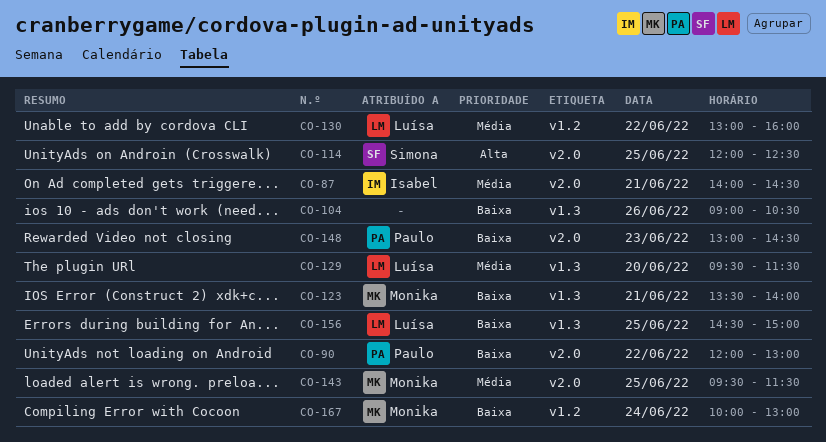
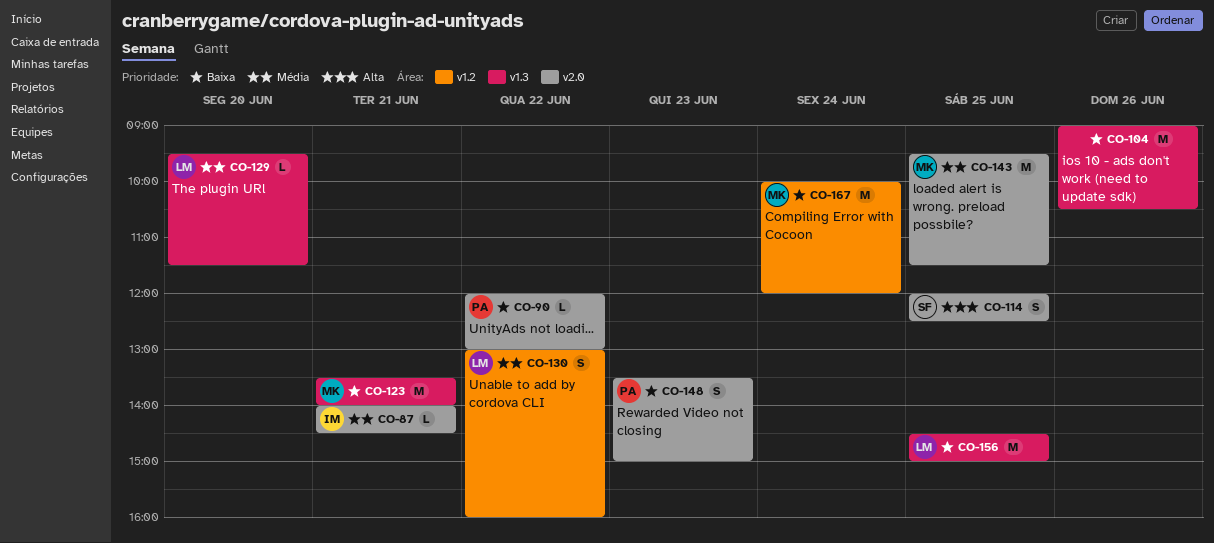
CO-148, begins: 13:00 -> 13:30
CO-148, ends: 14:30 -> 15:00
CO-167, ends: 13:00 -> 12:00

